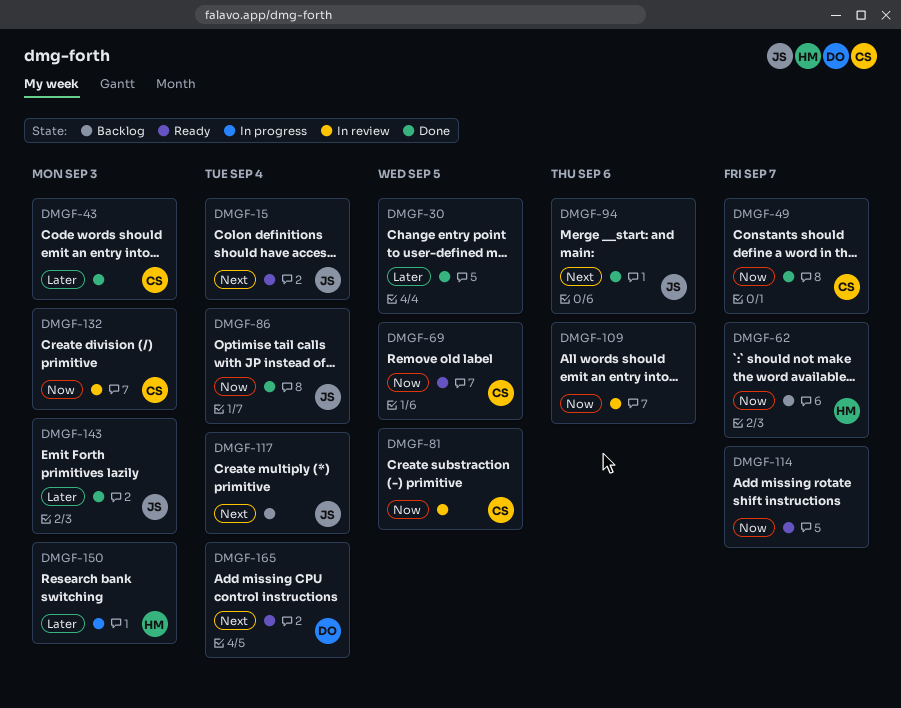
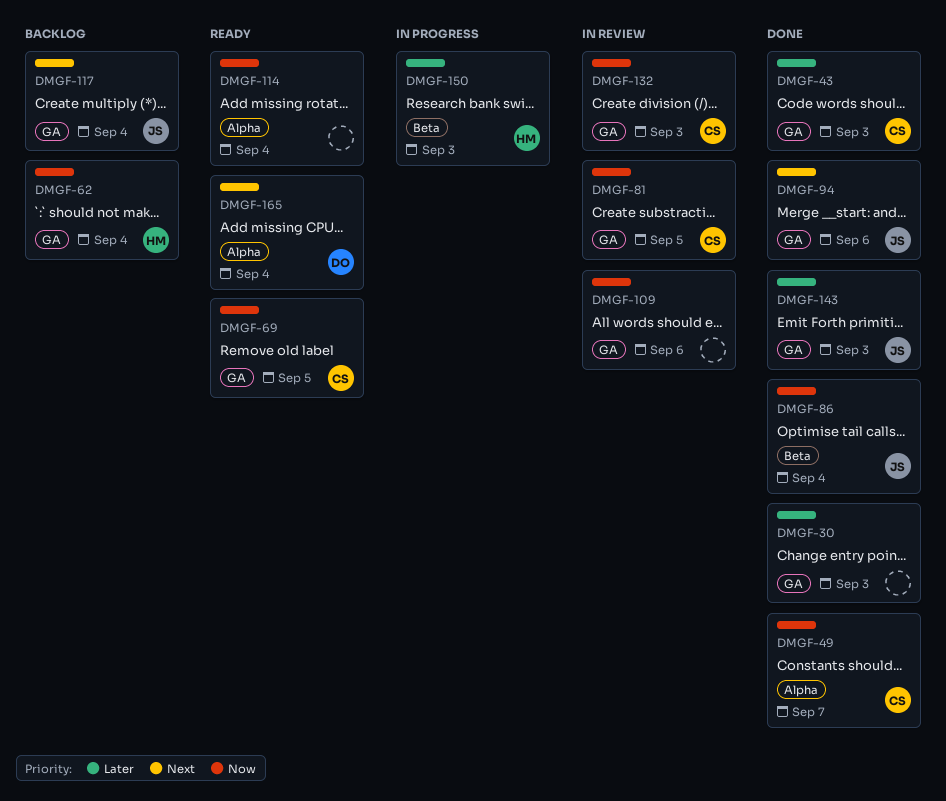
DMGF-15: present -> none
DMGF-30, due: Sep 5 -> Sep 3
DMGF-62, due: Sep 7 -> Sep 4
DMGF-114, due: Sep 7 -> Sep 4

